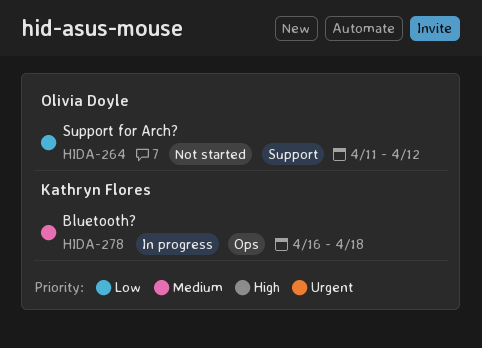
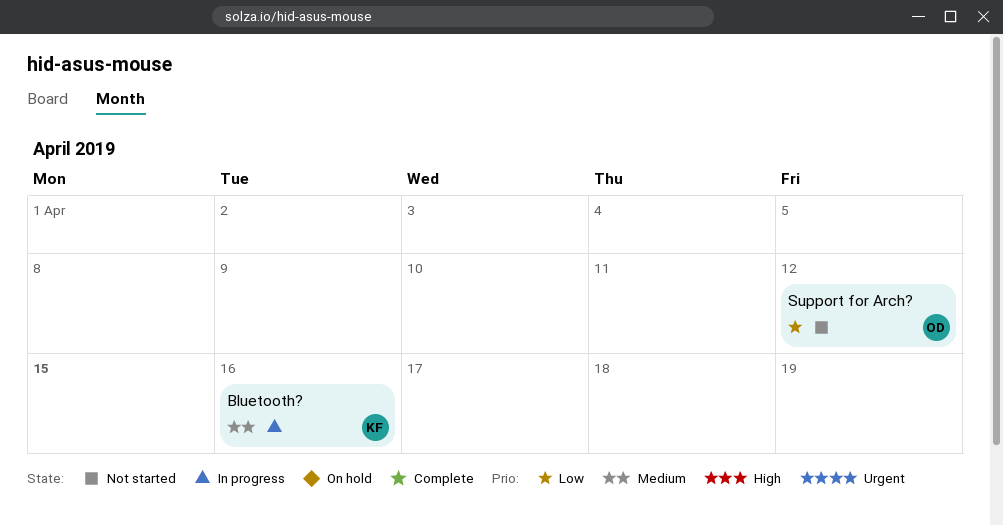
Bluetooth?, due: Apr 18 -> Apr 16

